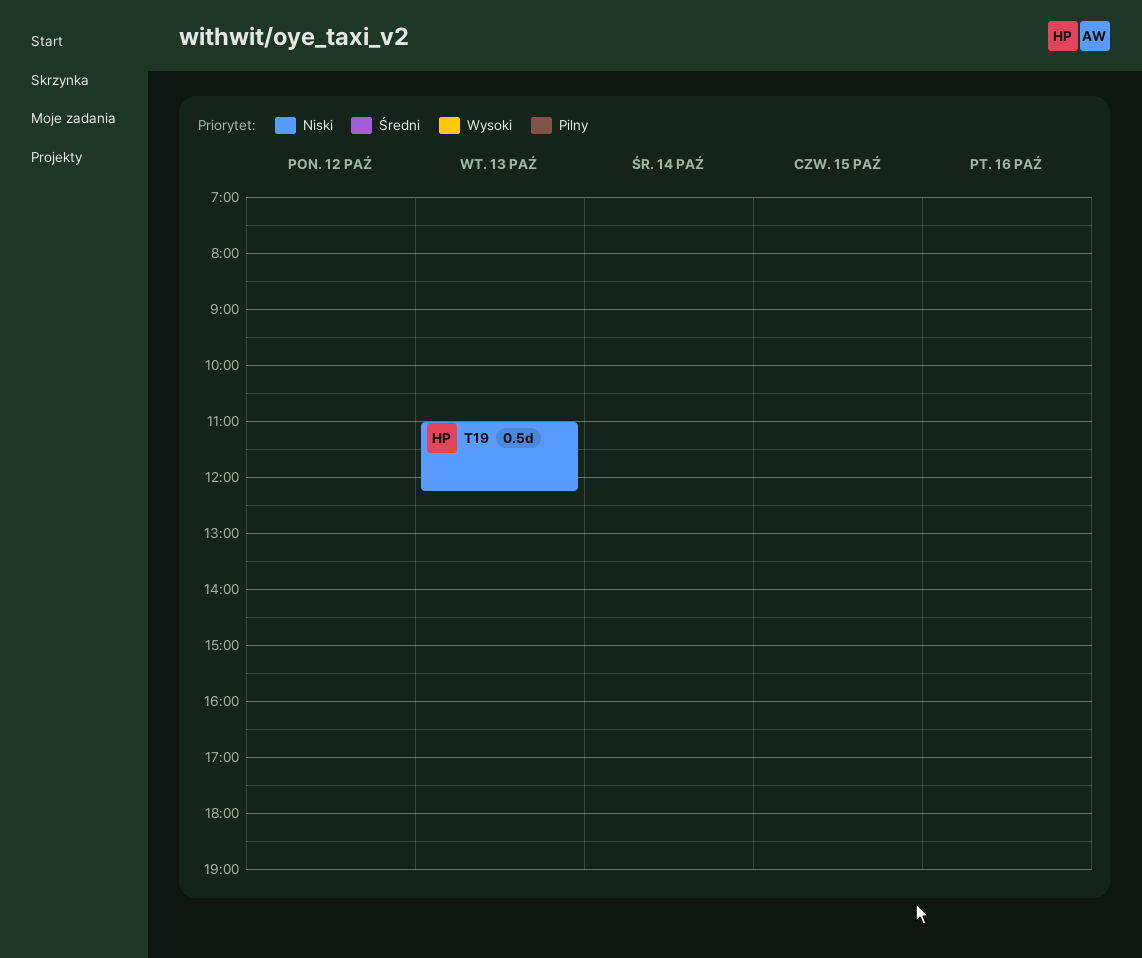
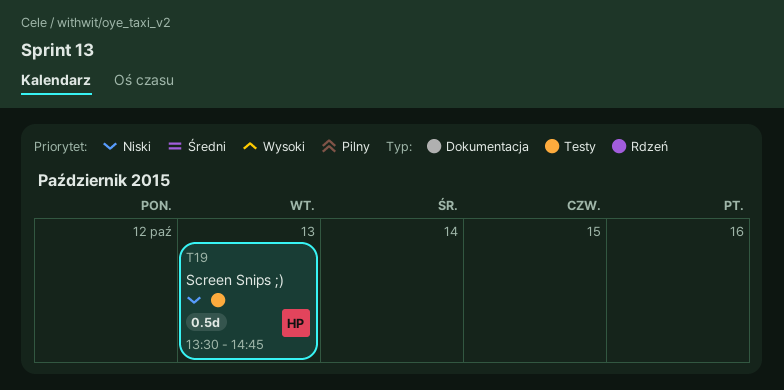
T19, begins: 11:00 -> 13:30
T19, ends: 12:15 -> 14:45

